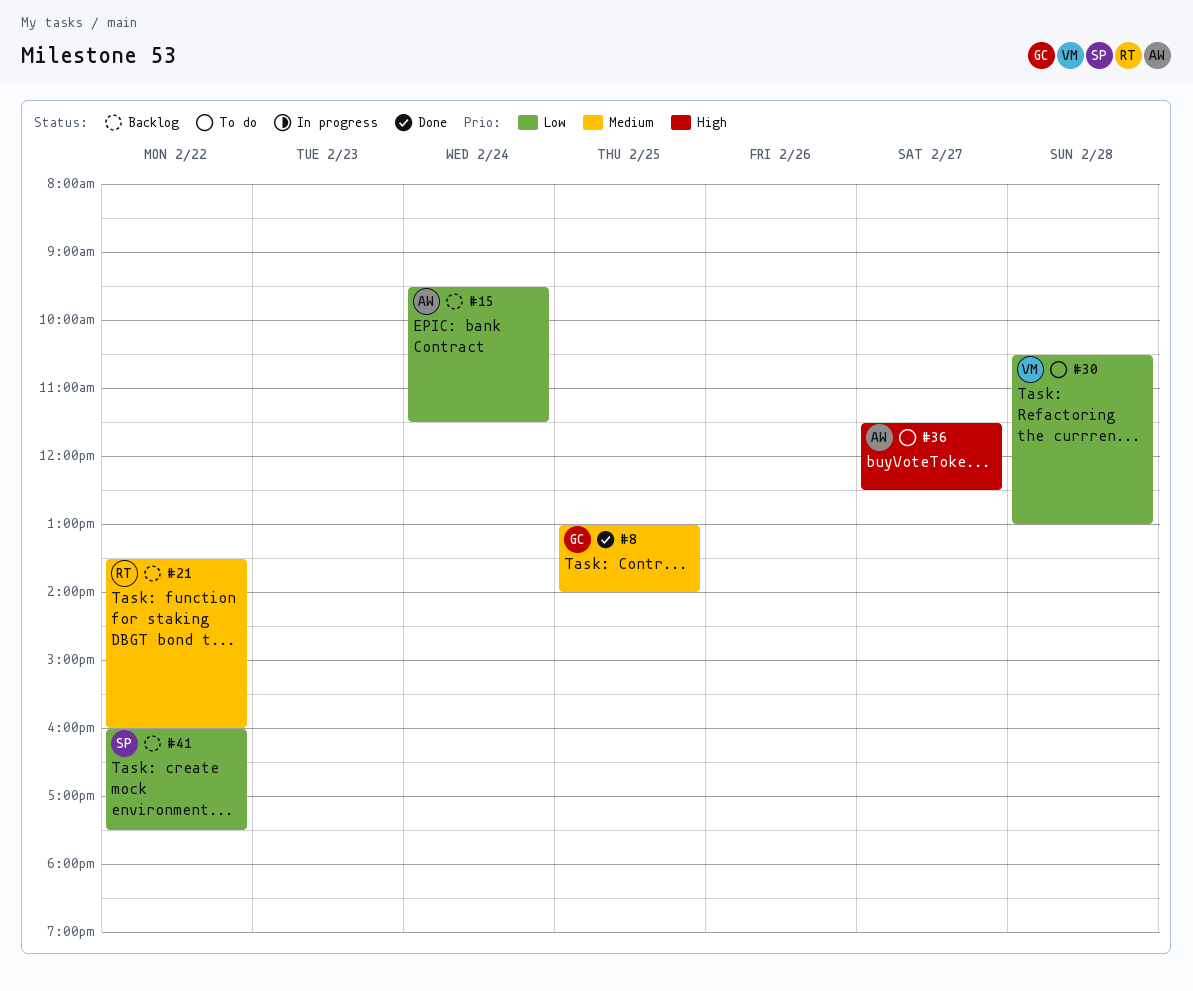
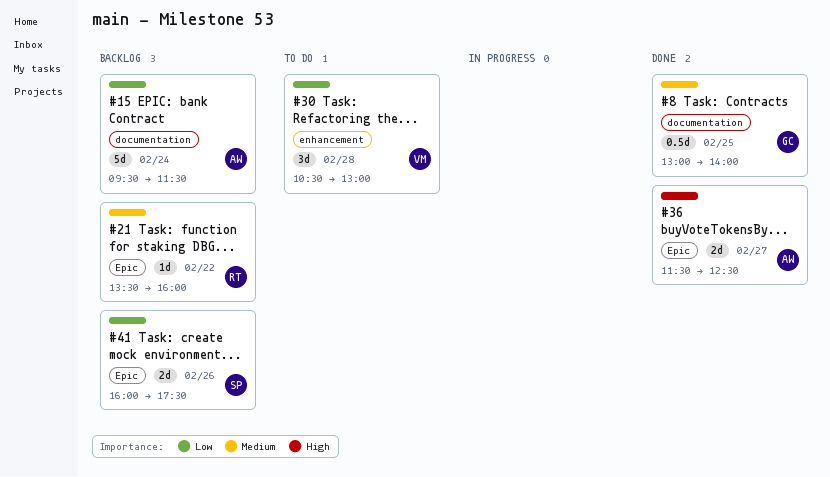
#36, status: To do -> Done
#41, day: Feb 22 -> Feb 26

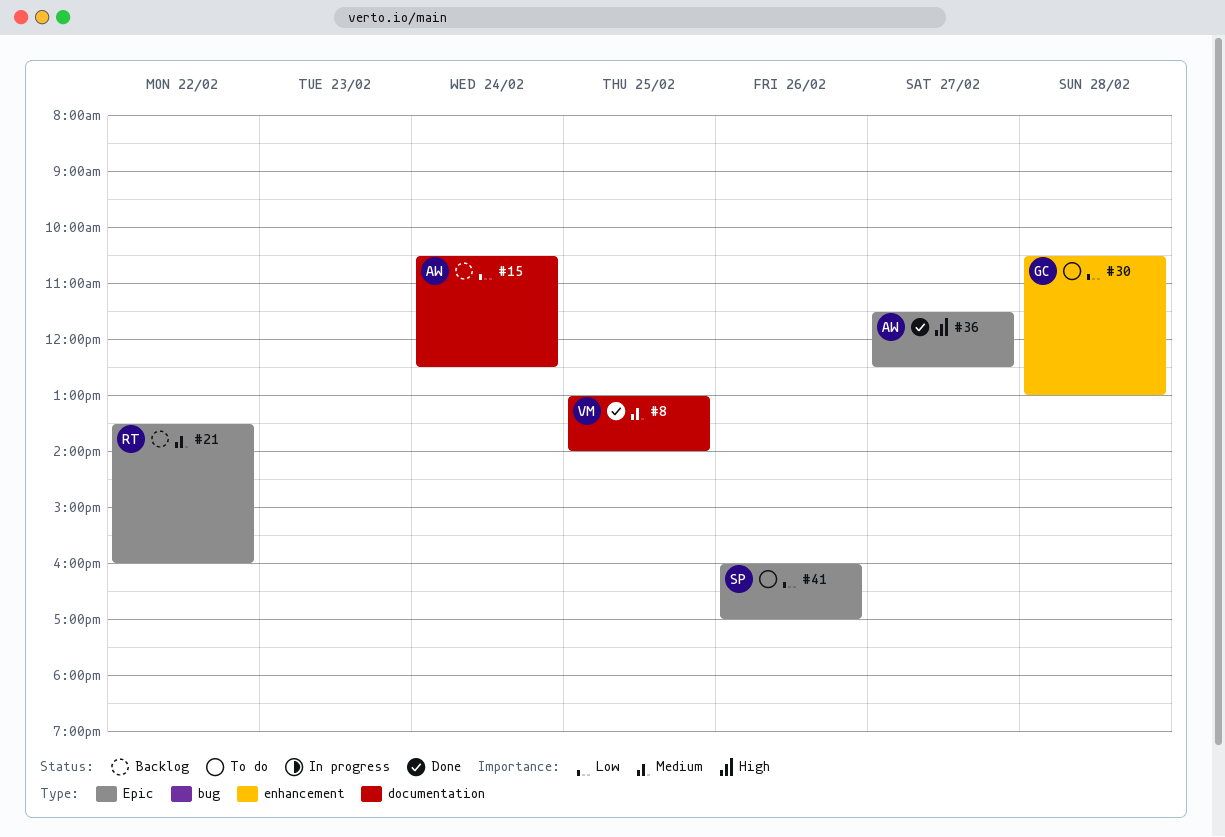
#8, owner: GC -> VM
#15, begins: 09:30 -> 10:30
#15, ends: 11:30 -> 12:30
#30, owner: VM -> GC
#41, status: Backlog -> To do
#41, ends: 17:30 -> 17:00

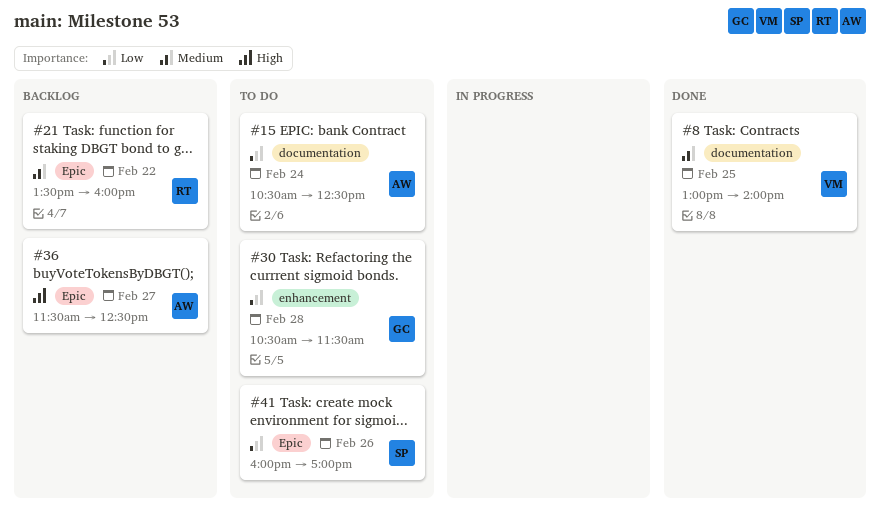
#15, status: Backlog -> To do
#30, ends: 13:00 -> 11:30
#36, status: Done -> Backlog

